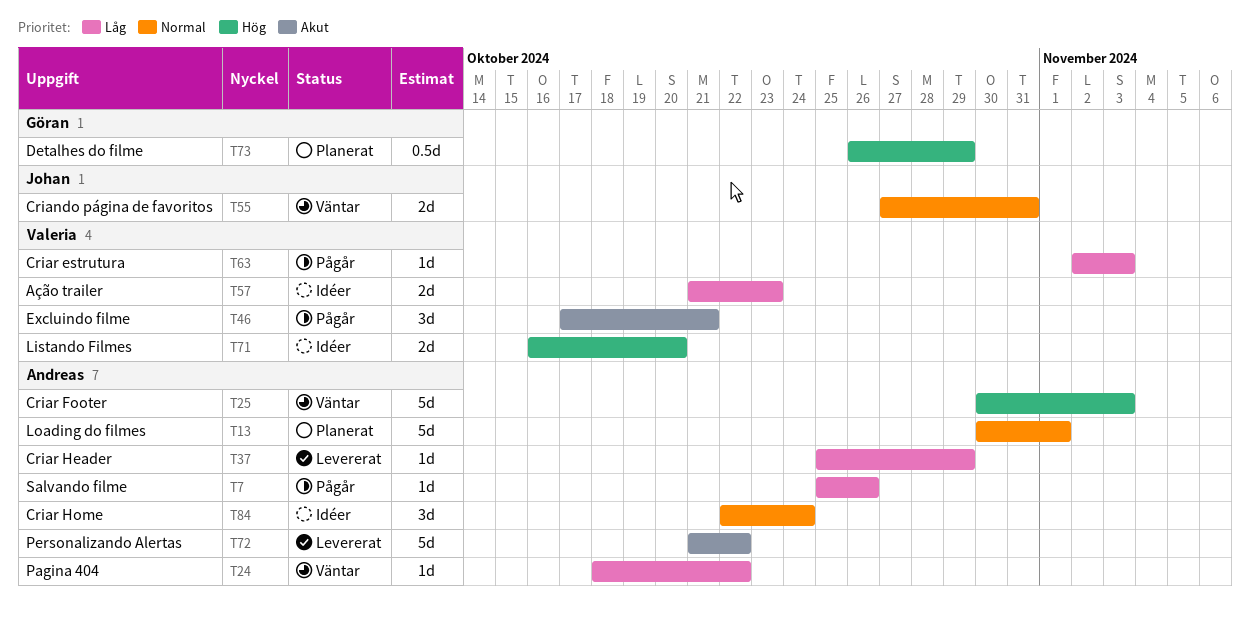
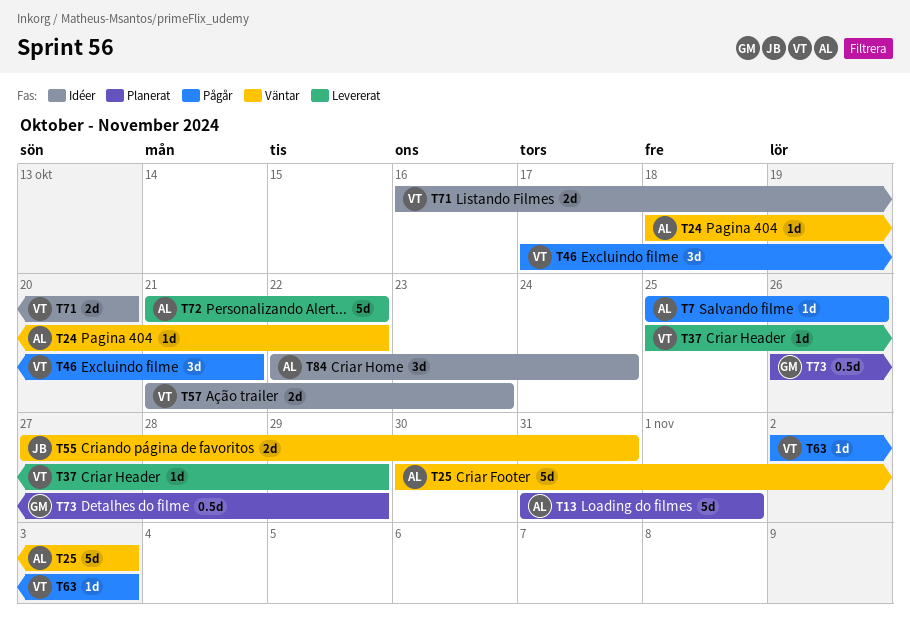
T13, start: Oct 30 -> Oct 31
T37, owner: Andreas -> Valeria

